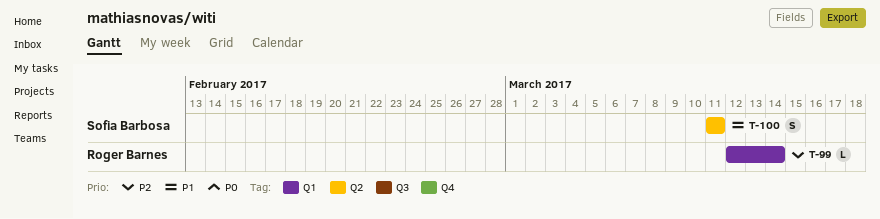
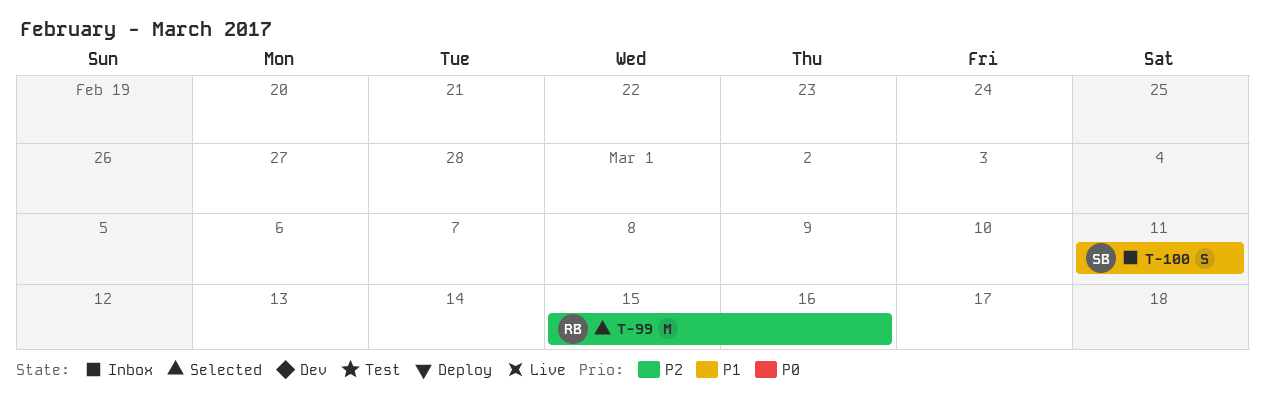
T-99, estimate: L -> M
T-99, start: Mar 12 -> Mar 15
T-99, due: Mar 14 -> Mar 16

